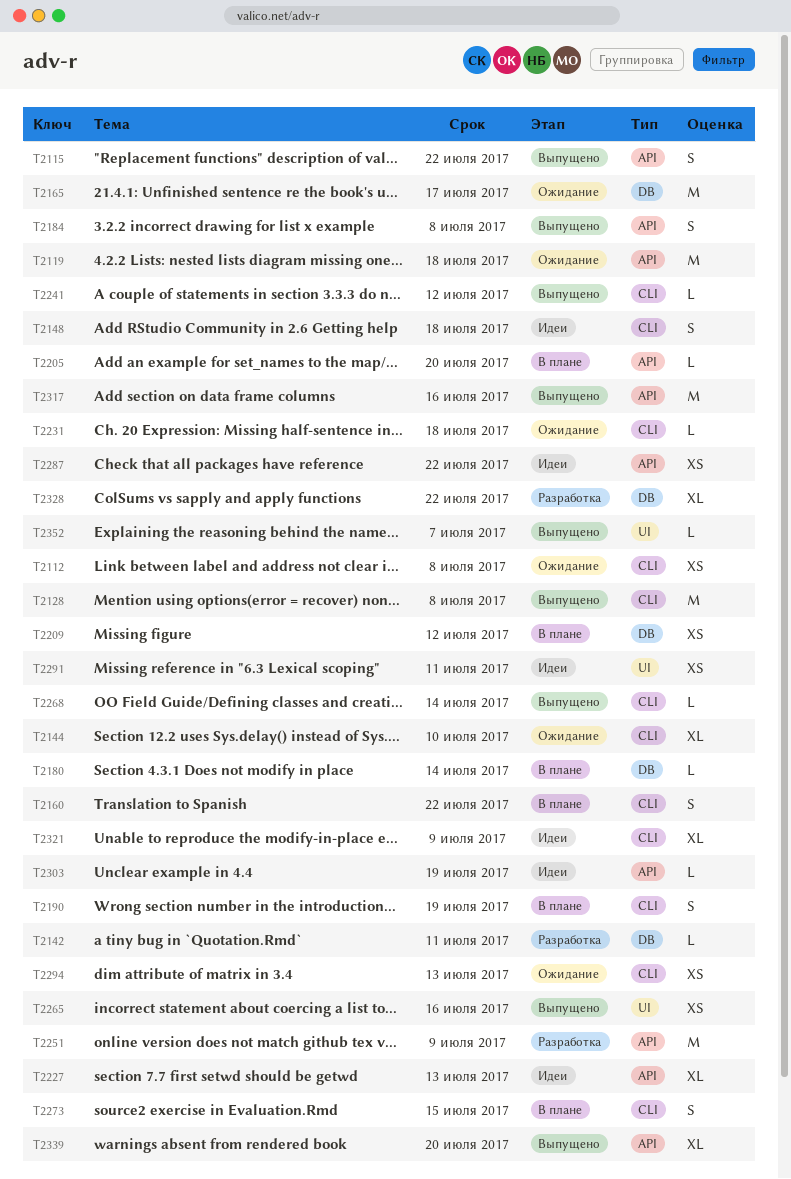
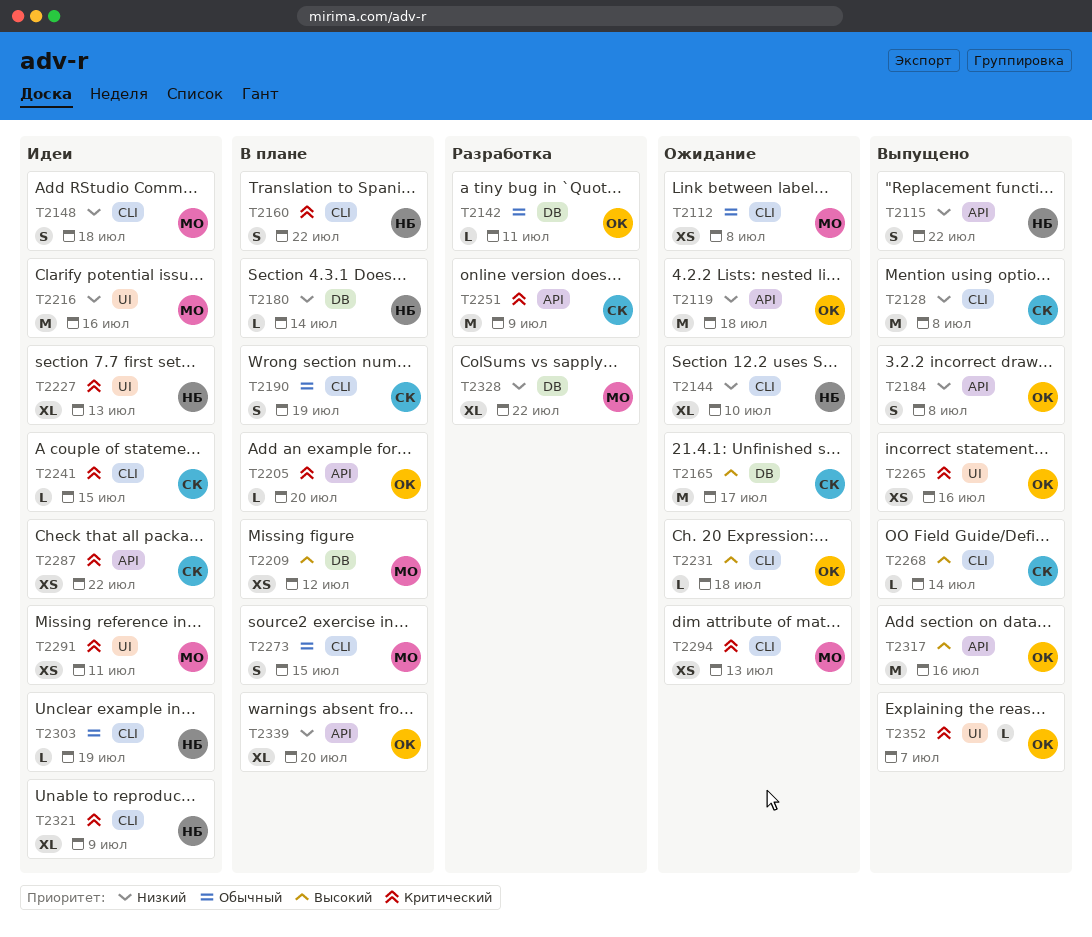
T2216: none -> present
T2227, label: API -> UI
T2241, status: Выпущено -> Идеи
T2241, due: Jul 12 -> Jul 15
T2303, label: API -> CLI
T2339, status: Выпущено -> В плане

